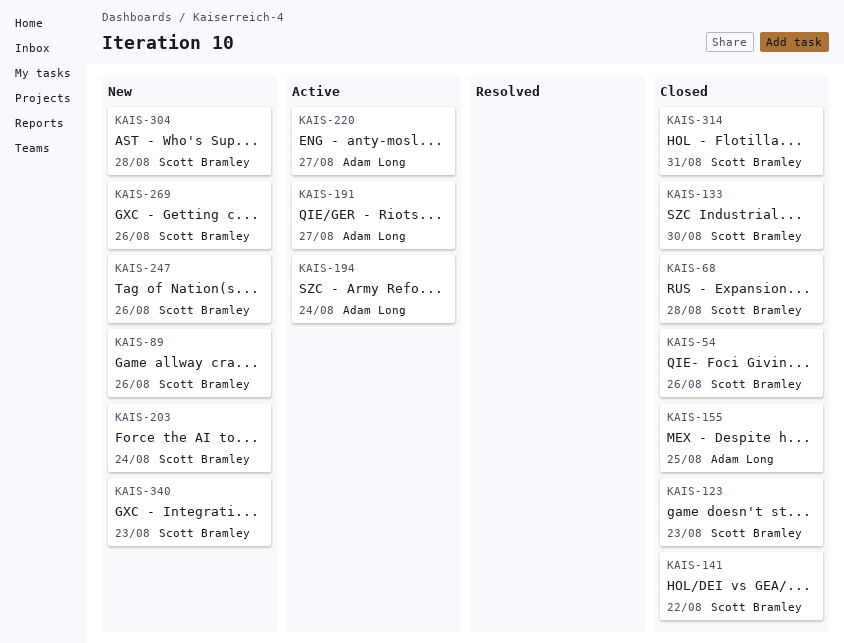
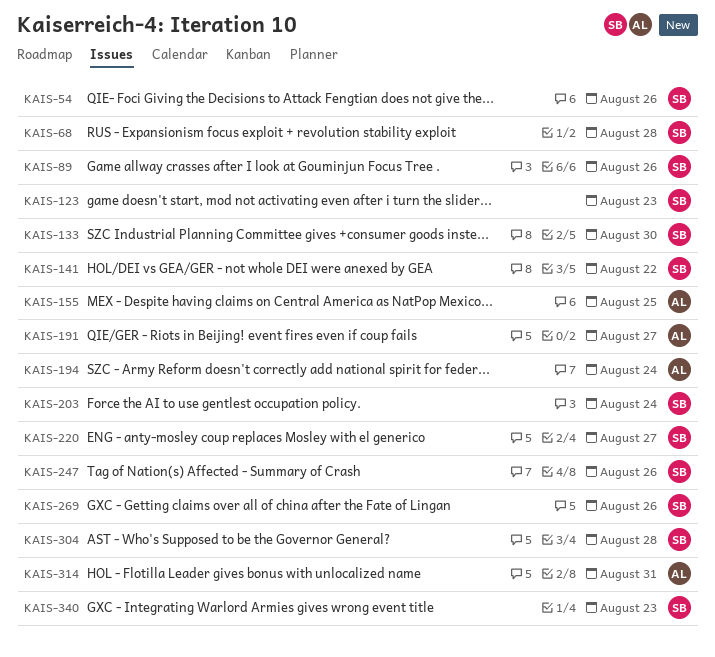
KAIS-220, owner: Adam Long -> Scott Bramley
KAIS-314, owner: Scott Bramley -> Adam Long

